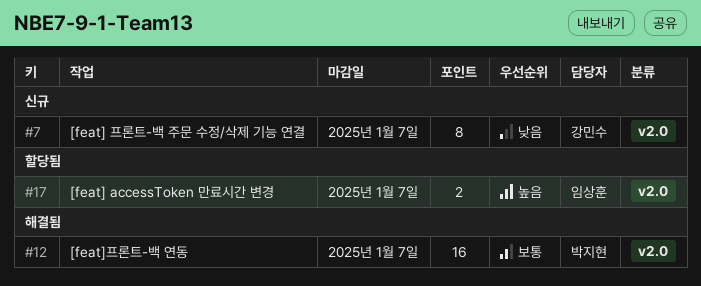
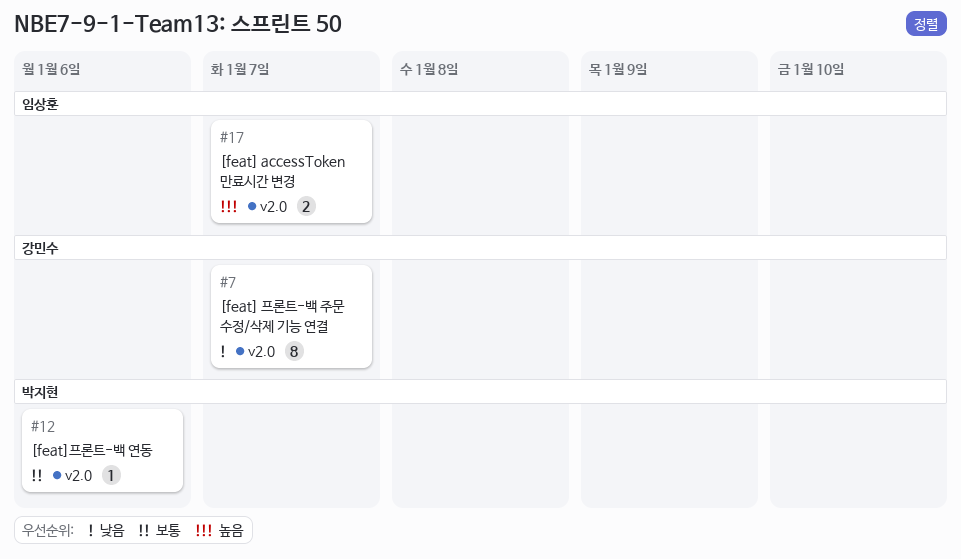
#12, estimate: 16 -> 1
#12, due: Jan 7 -> Jan 6

